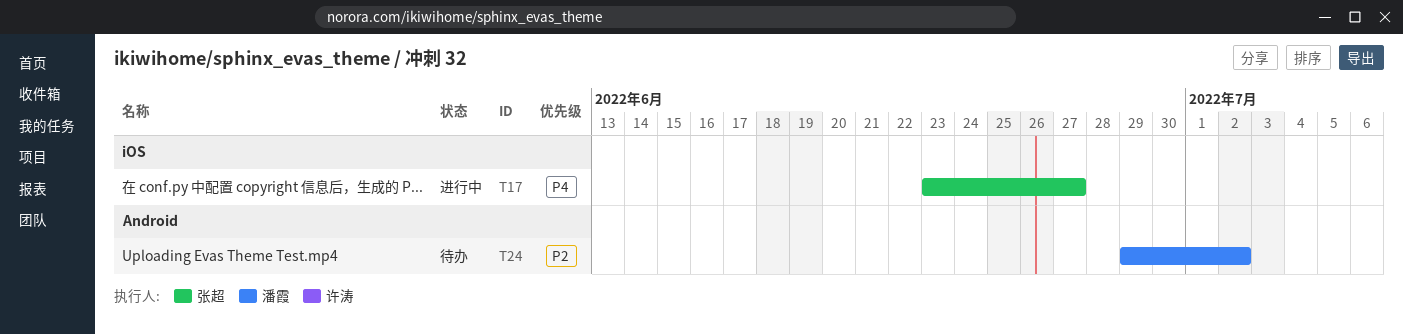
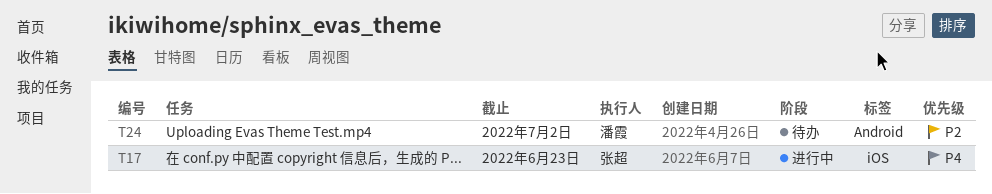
T17, due: Jun 27 -> Jun 23

